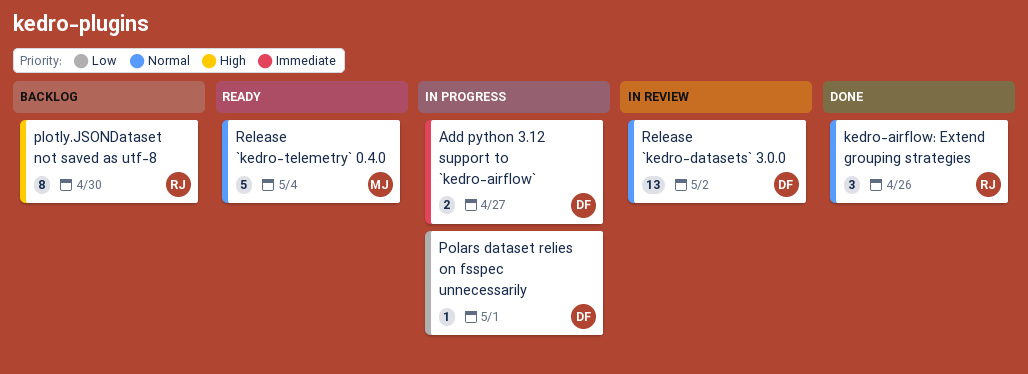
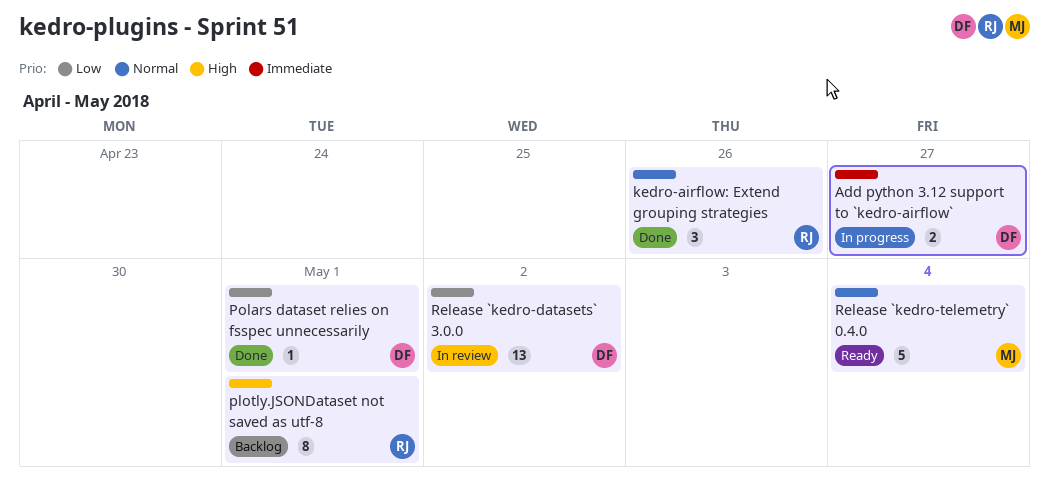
plotly.JSONDataset not saved as utf-8, due: Apr 30 -> May 1
Polars dataset relies on fsspec unnecessarily, status: In progress -> Done
Release `kedro-datasets` 3.0.0, priority: Normal -> Low

